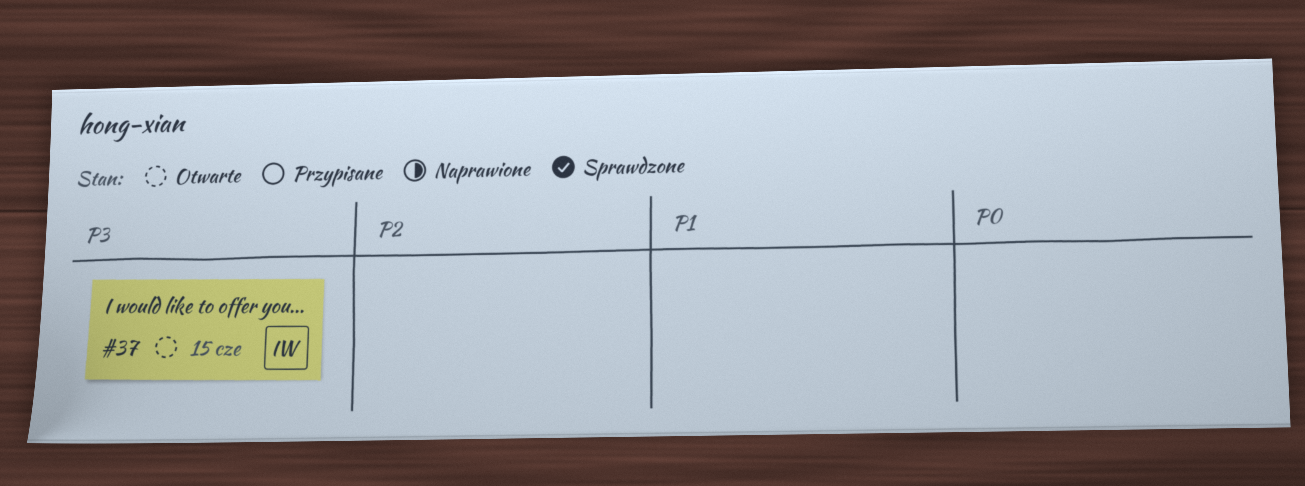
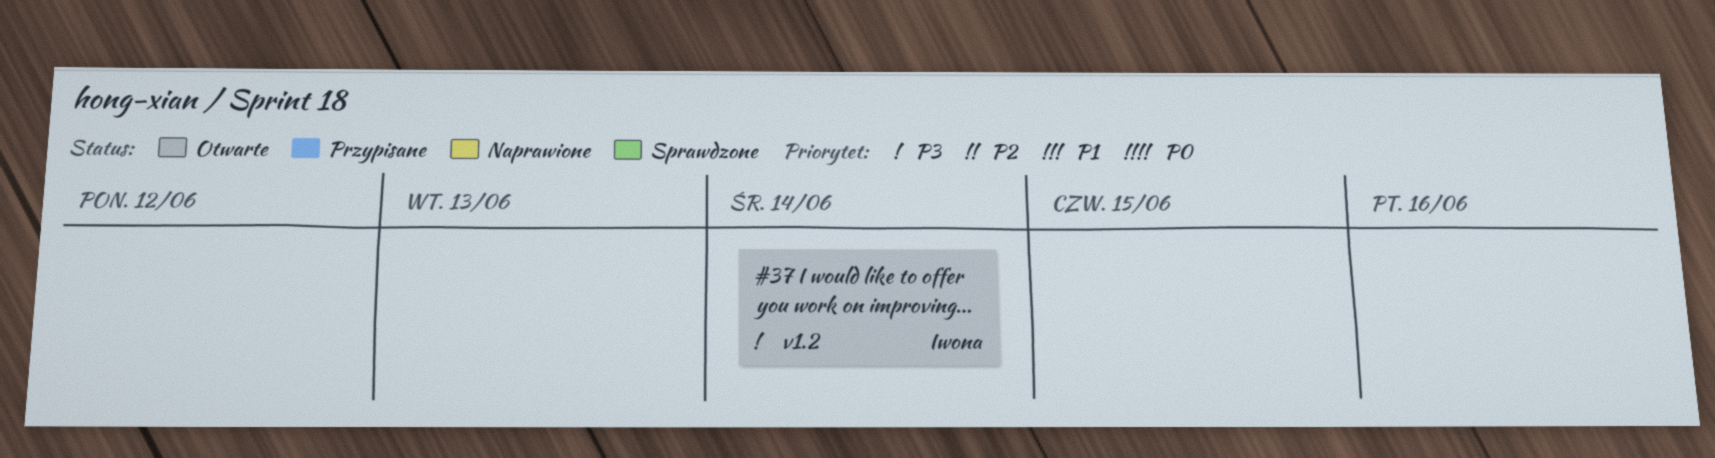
#37, due: Jun 15 -> Jun 14

